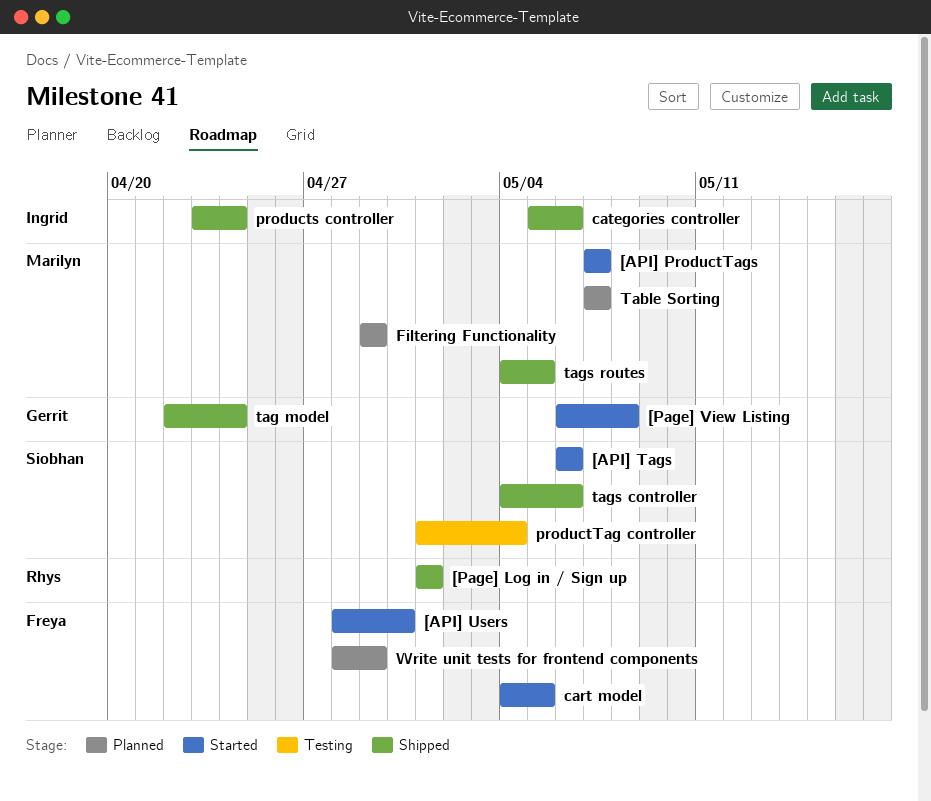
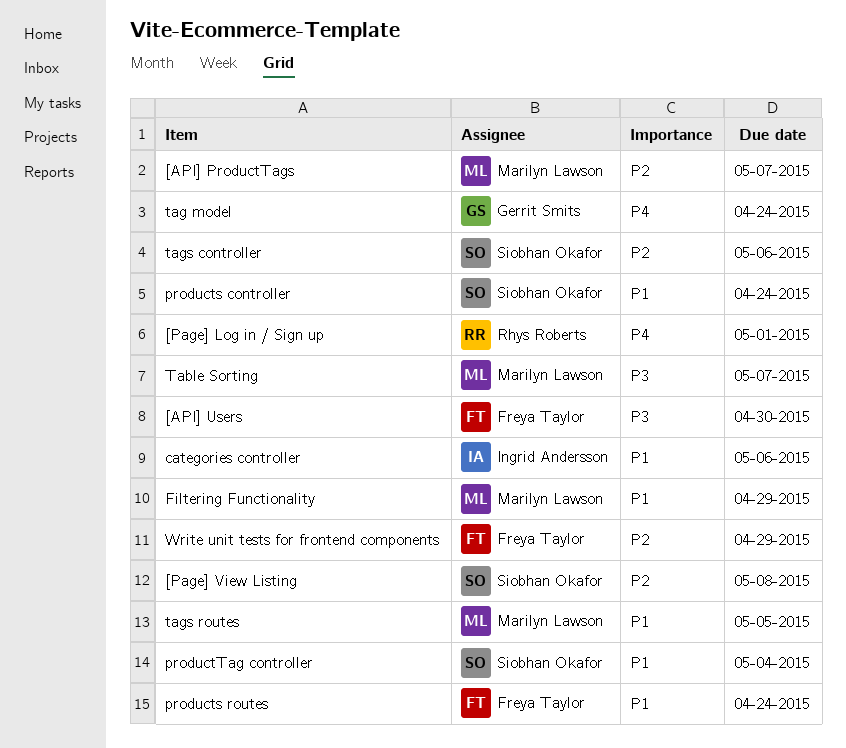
[API] Tags: present -> none
[Page] View Listing, owner: Gerrit Smits -> Siobhan Okafor
cart model: present -> none
products controller, owner: Ingrid Andersson -> Siobhan Okafor
products routes: none -> present

